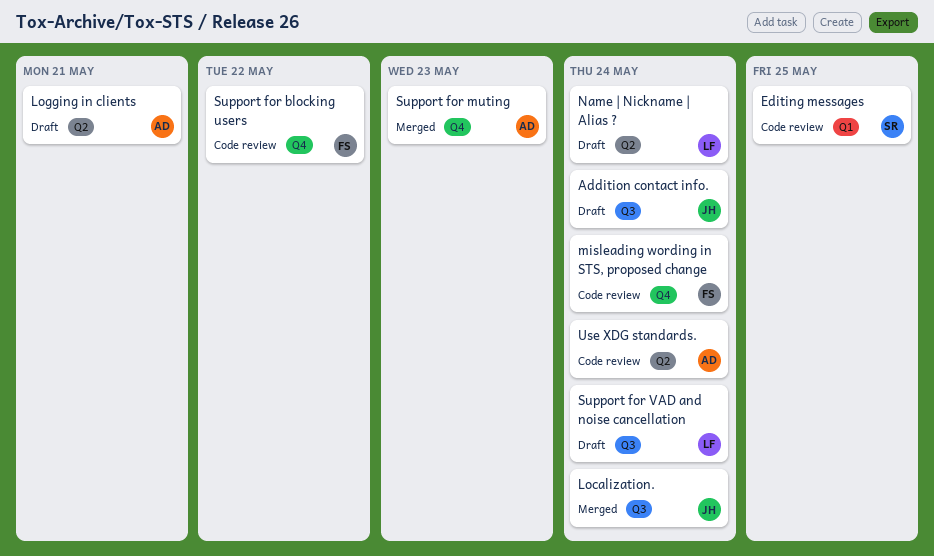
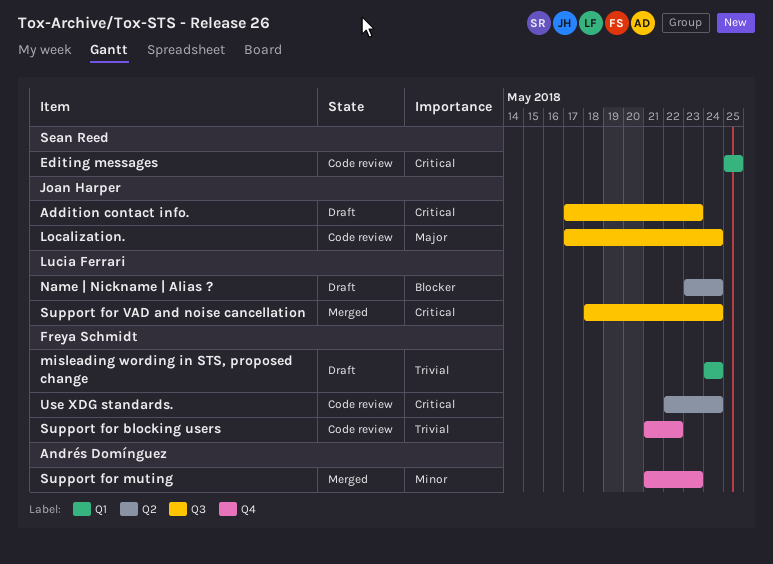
Addition contact info., due: May 24 -> May 23
Localization., status: Merged -> Code review
Logging in clients: present -> none
misleading wording in STS, proposed change, status: Code review -> Draft
misleading wording in STS, proposed change, label: Q4 -> Q1
Support for VAD and noise cancellation, status: Draft -> Merged
Use XDG standards., owner: Andrés Domínguez -> Freya Schmidt

